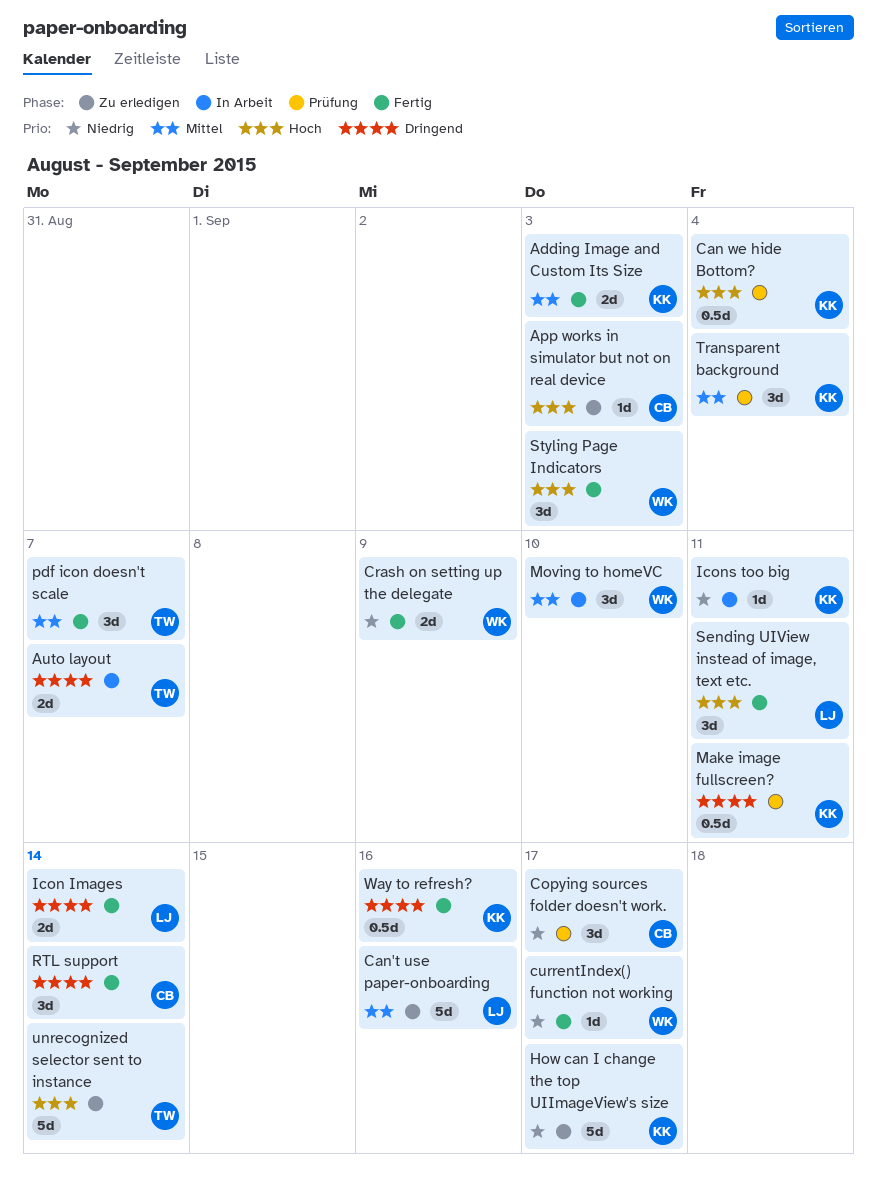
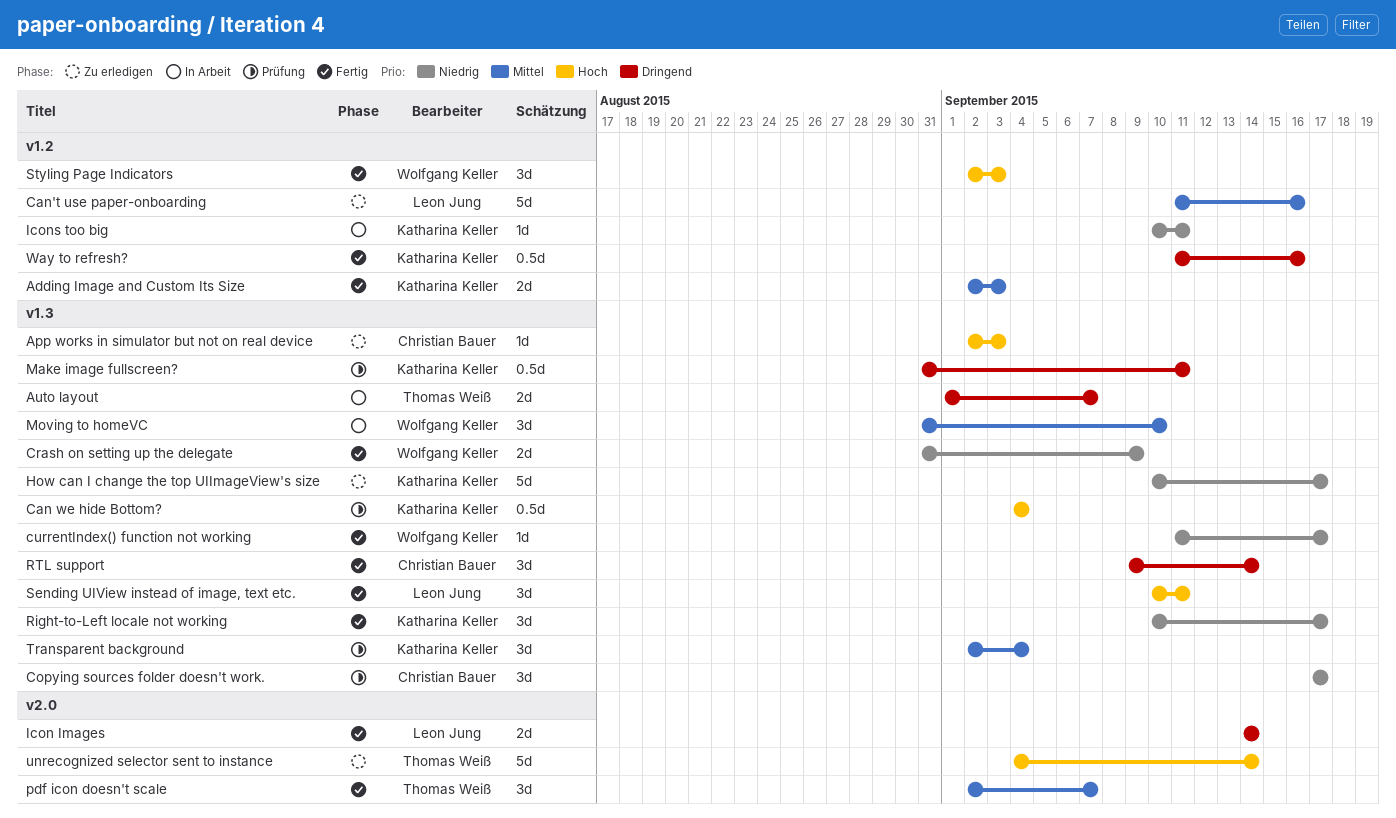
Right-to-Left locale not working: none -> present

